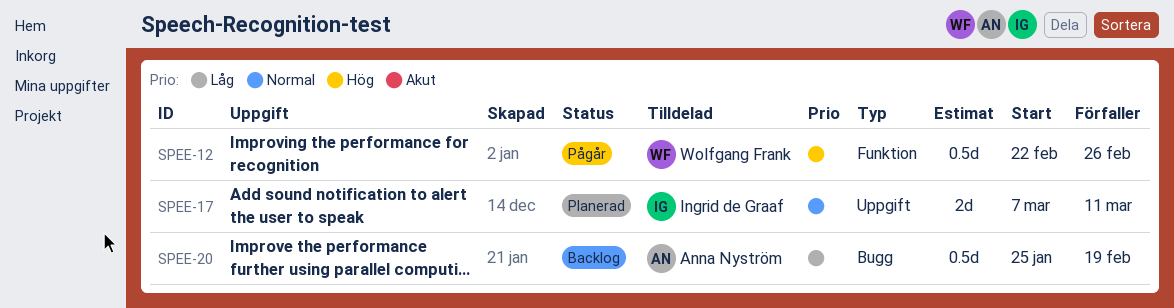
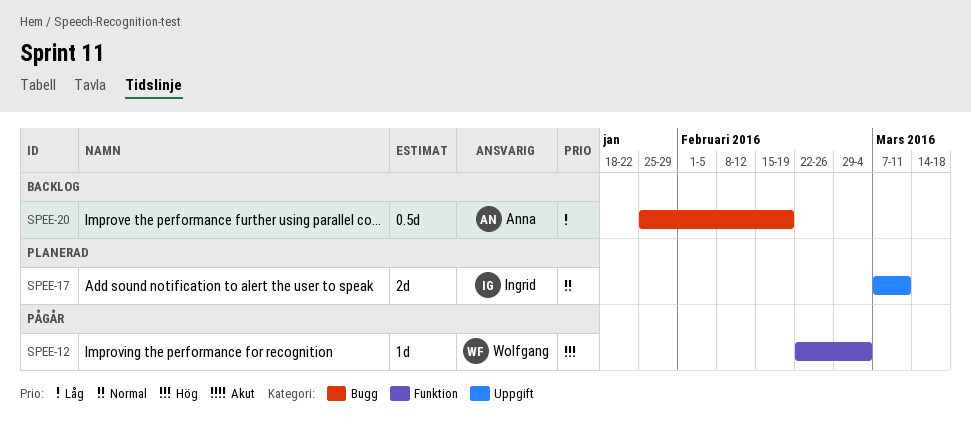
SPEE-12, estimate: 0.5d -> 1d
SPEE-12, due: Feb 26 -> Mar 4

